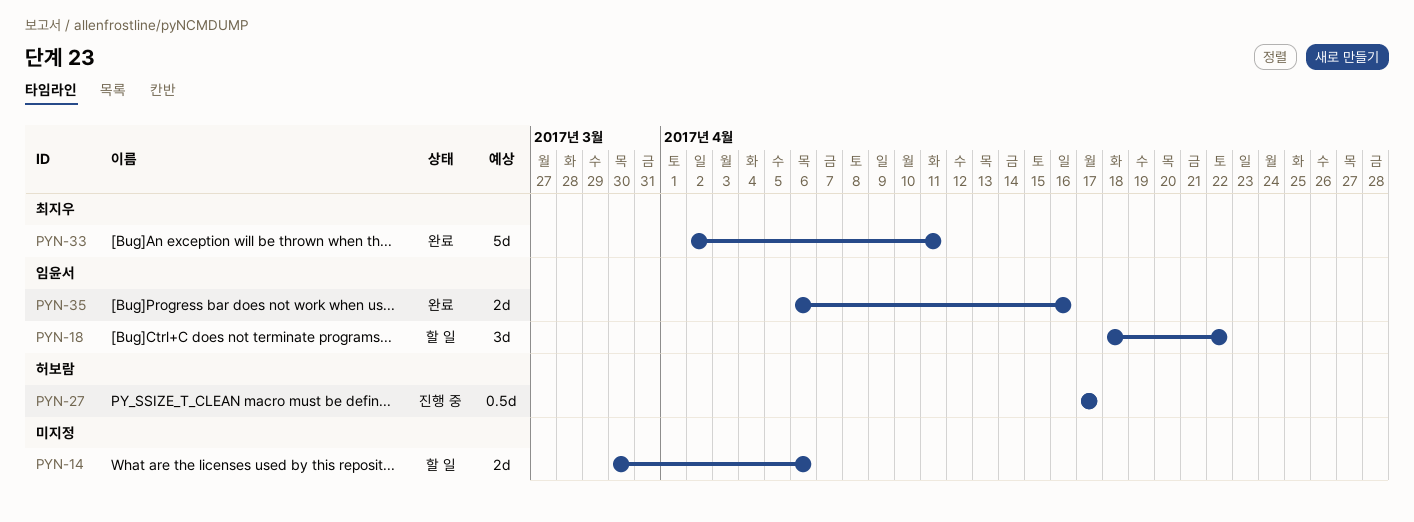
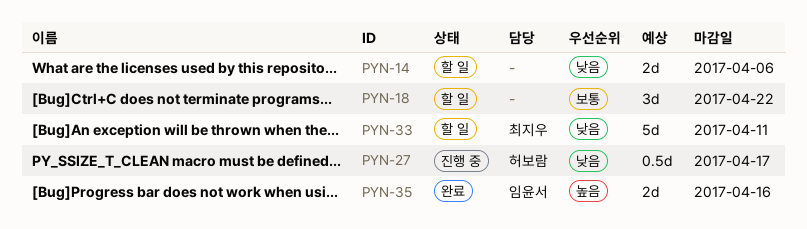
PYN-18, owner: 임윤서 -> none
PYN-33, status: 완료 -> 할 일

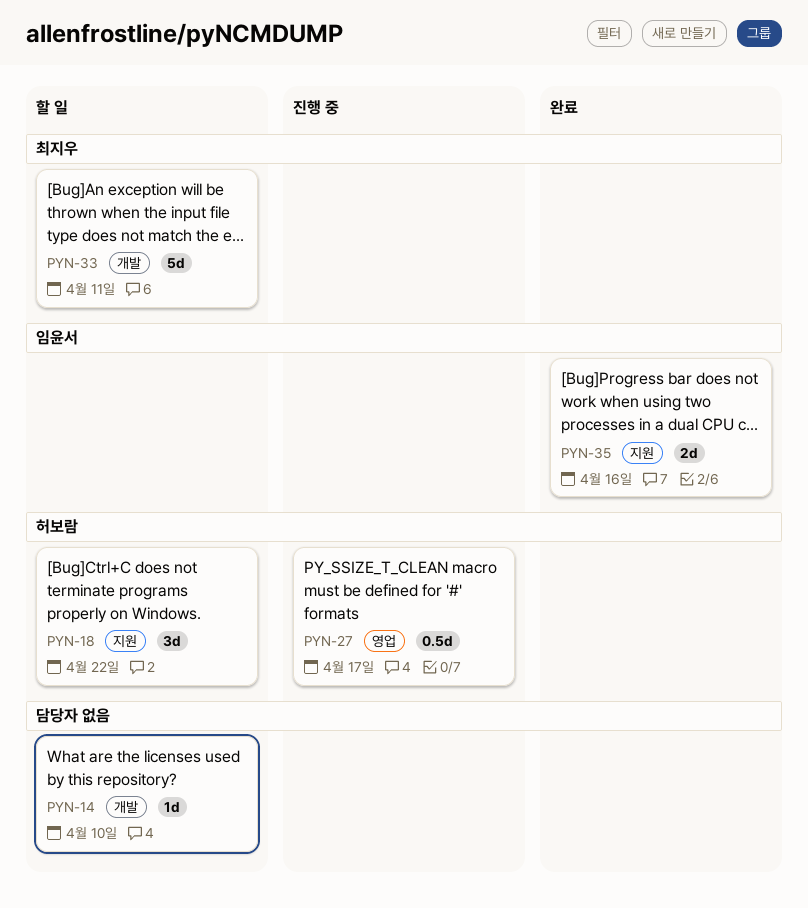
PYN-14, estimate: 2d -> 1d
PYN-14, due: Apr 6 -> Apr 10
PYN-18, owner: none -> 허보람

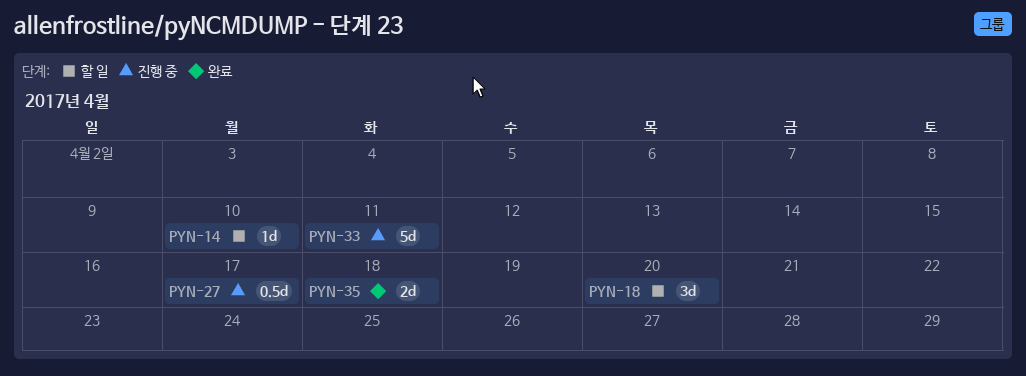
PYN-18, due: Apr 22 -> Apr 20
PYN-33, status: 할 일 -> 진행 중
PYN-35, due: Apr 16 -> Apr 18

